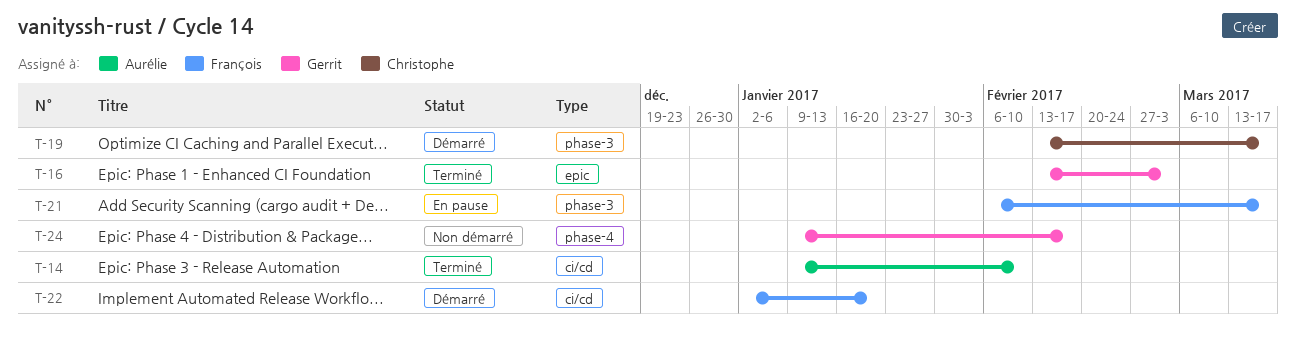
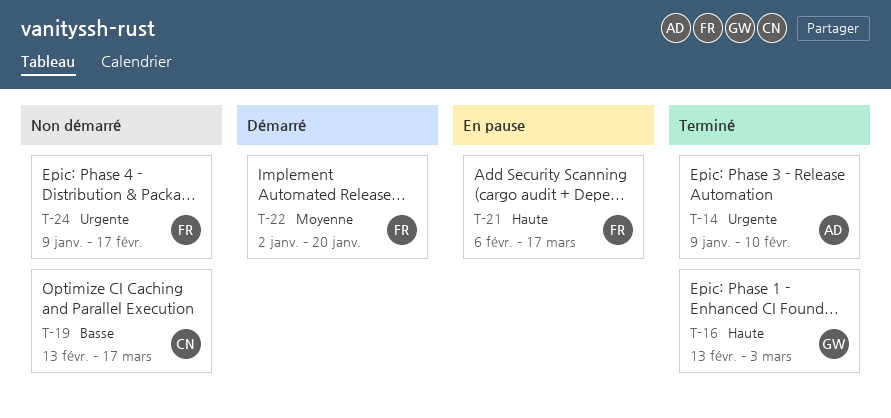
T-19, status: Démarré -> Non démarré
T-24, owner: Gerrit -> François

